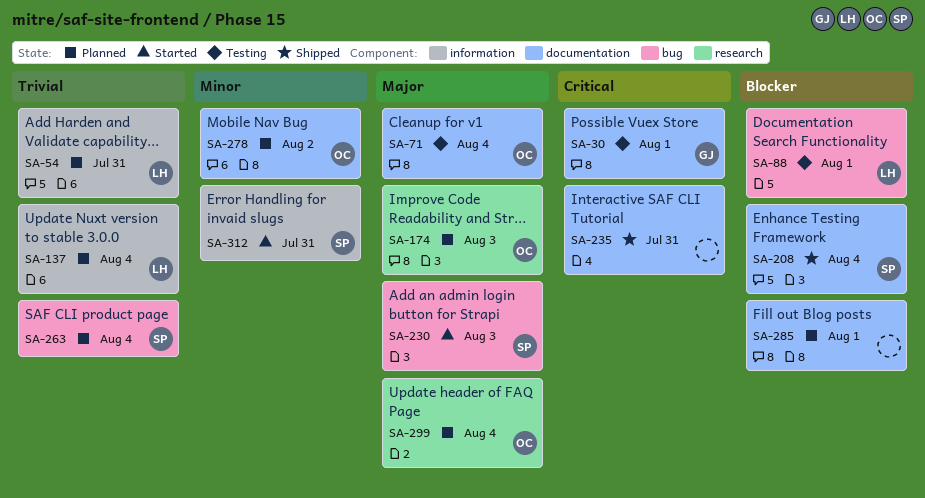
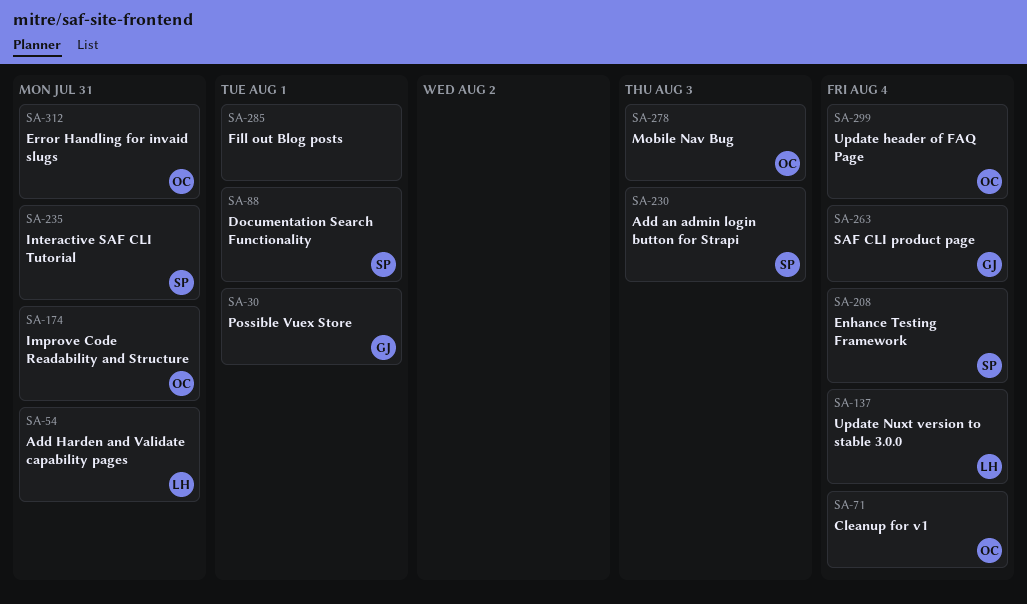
SA-88, owner: LH -> SP
SA-174, due: Aug 3 -> Jul 31
SA-235, owner: none -> SP
SA-263, owner: SP -> GJ
SA-278, due: Aug 2 -> Aug 3
SA-312, owner: SP -> OC

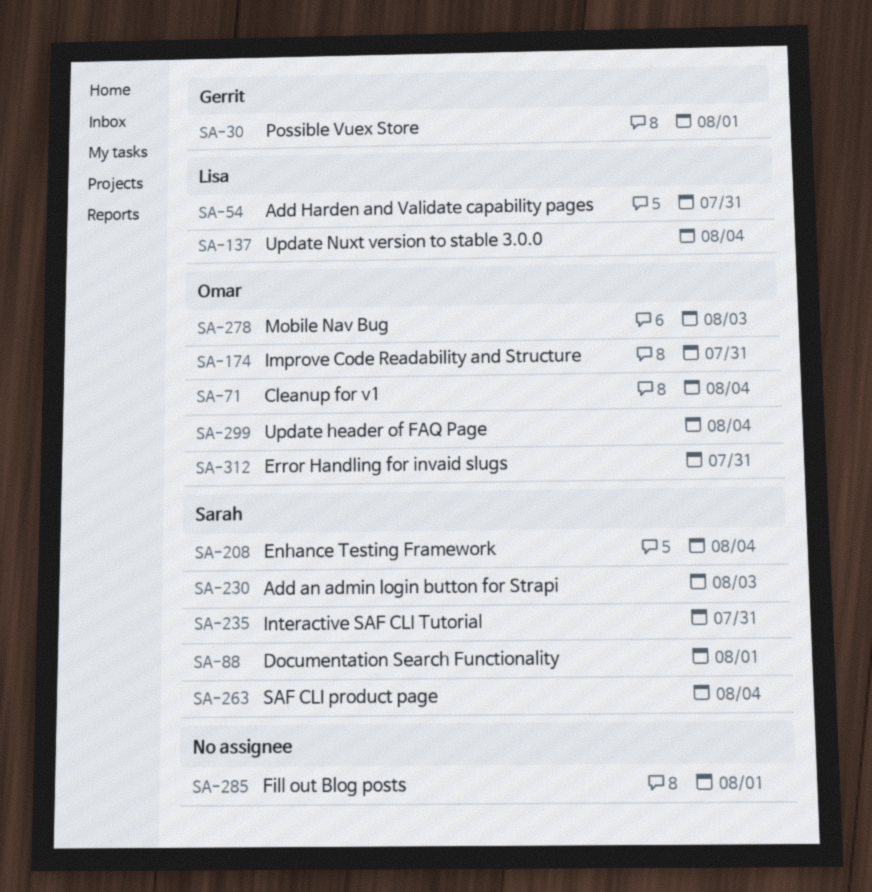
SA-263, owner: Gerrit -> Sarah

